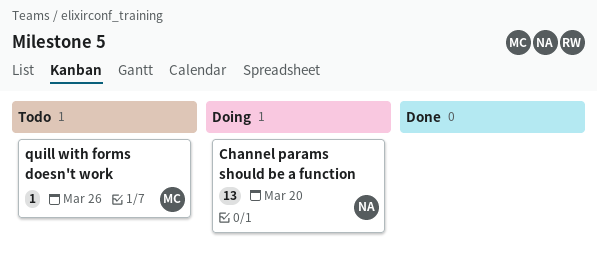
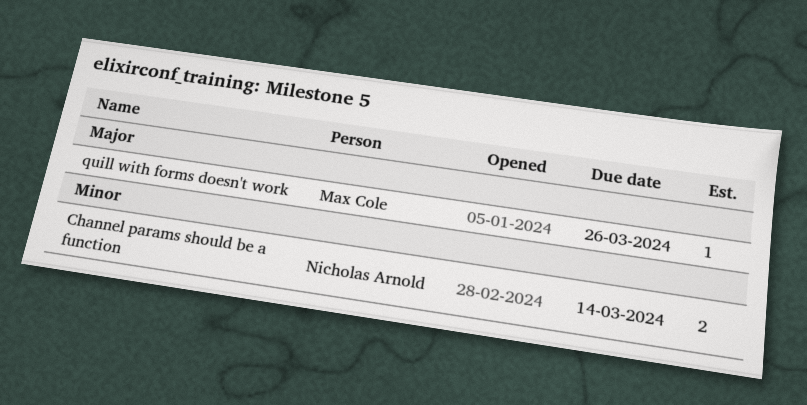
Channel params should be a function, estimate: 13 -> 2
Channel params should be a function, due: Mar 20 -> Mar 14

